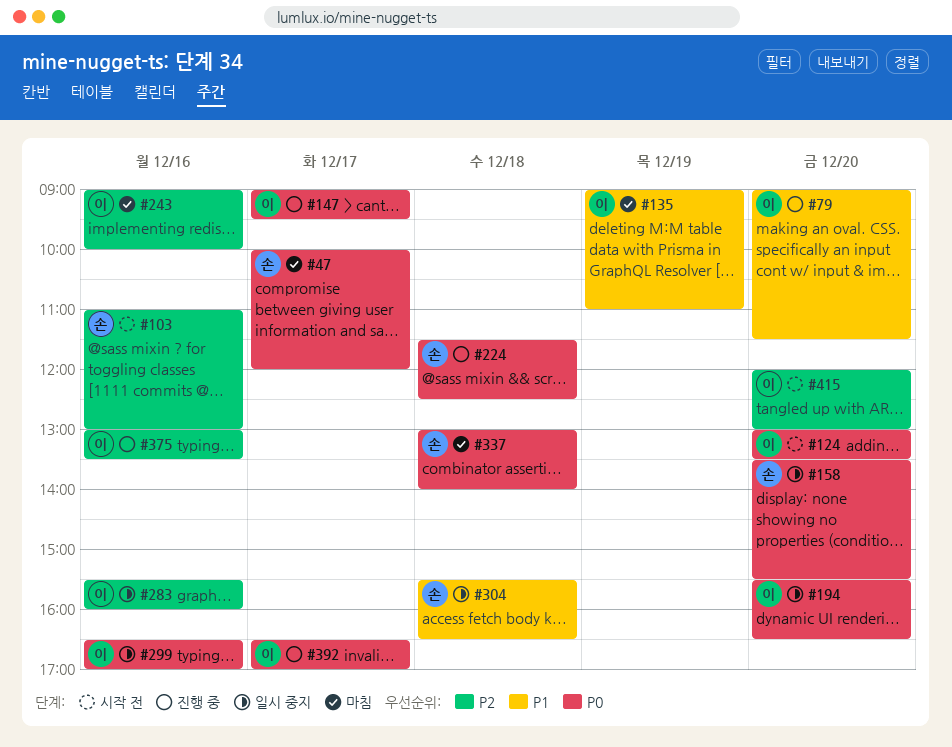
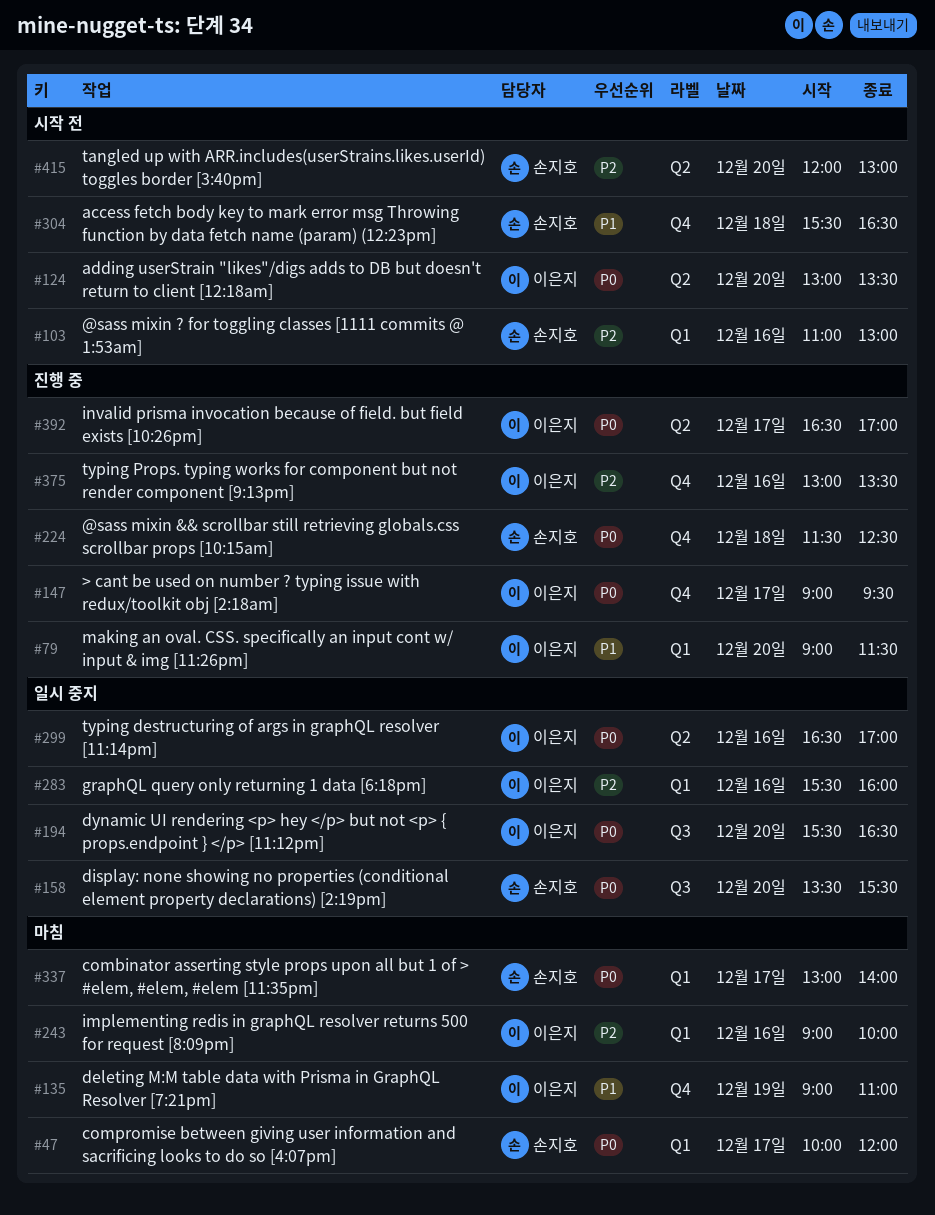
#304, status: 일시 중지 -> 시작 전
#337, day: Dec 18 -> Dec 17
#415, owner: 이은지 -> 손지호

